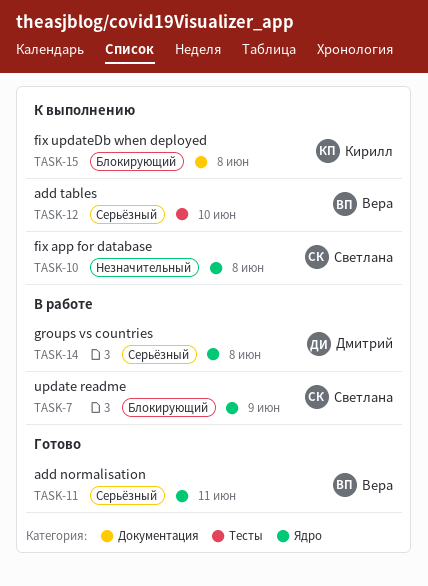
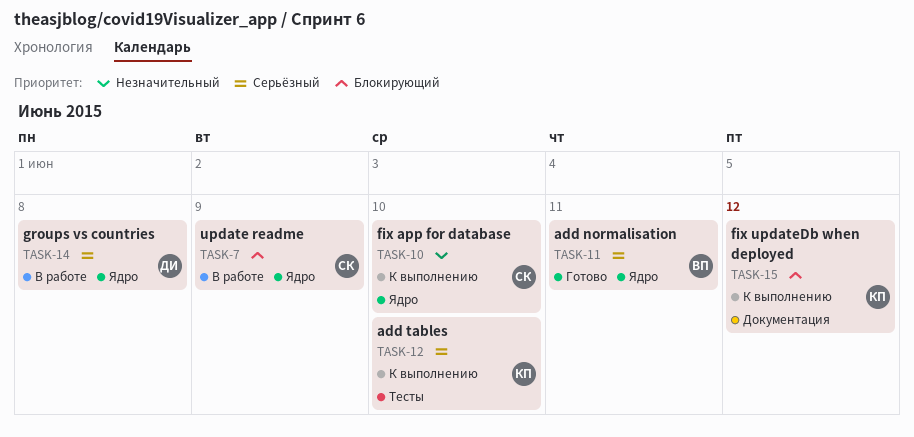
TASK-10, due: Jun 8 -> Jun 10
TASK-12, owner: Вера -> Кирилл
TASK-15, due: Jun 8 -> Jun 12

